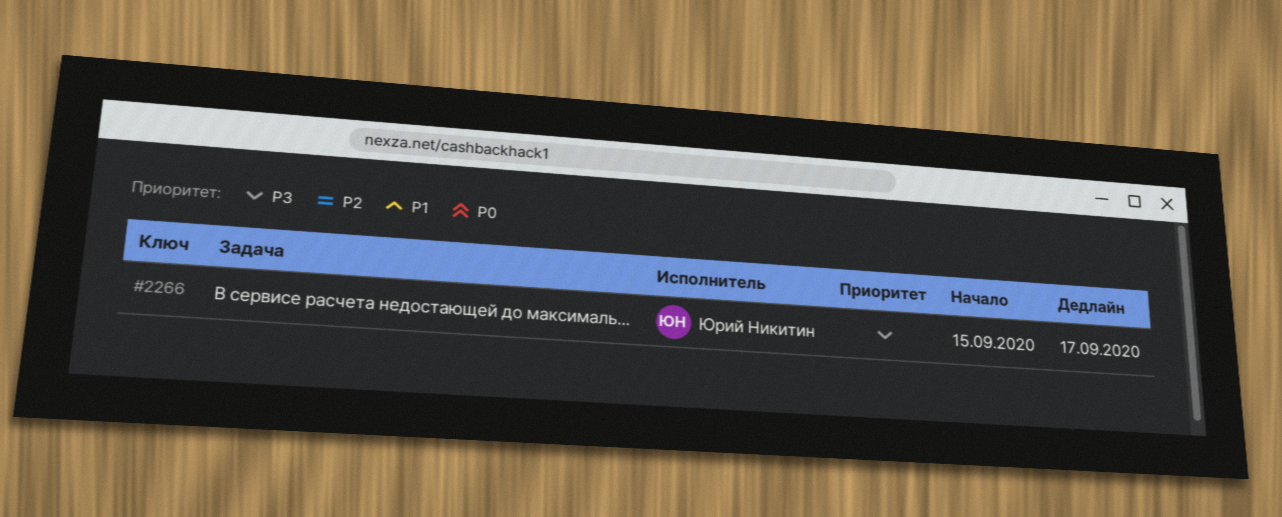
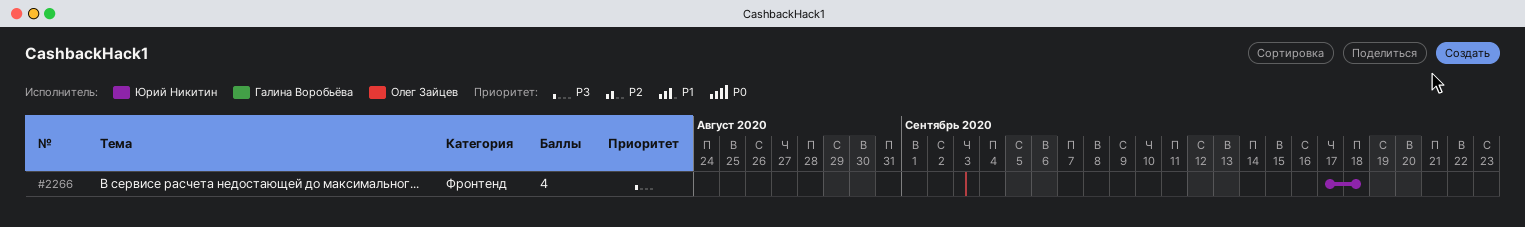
#2266, start: Sep 15 -> Sep 17
#2266, due: Sep 17 -> Sep 18

